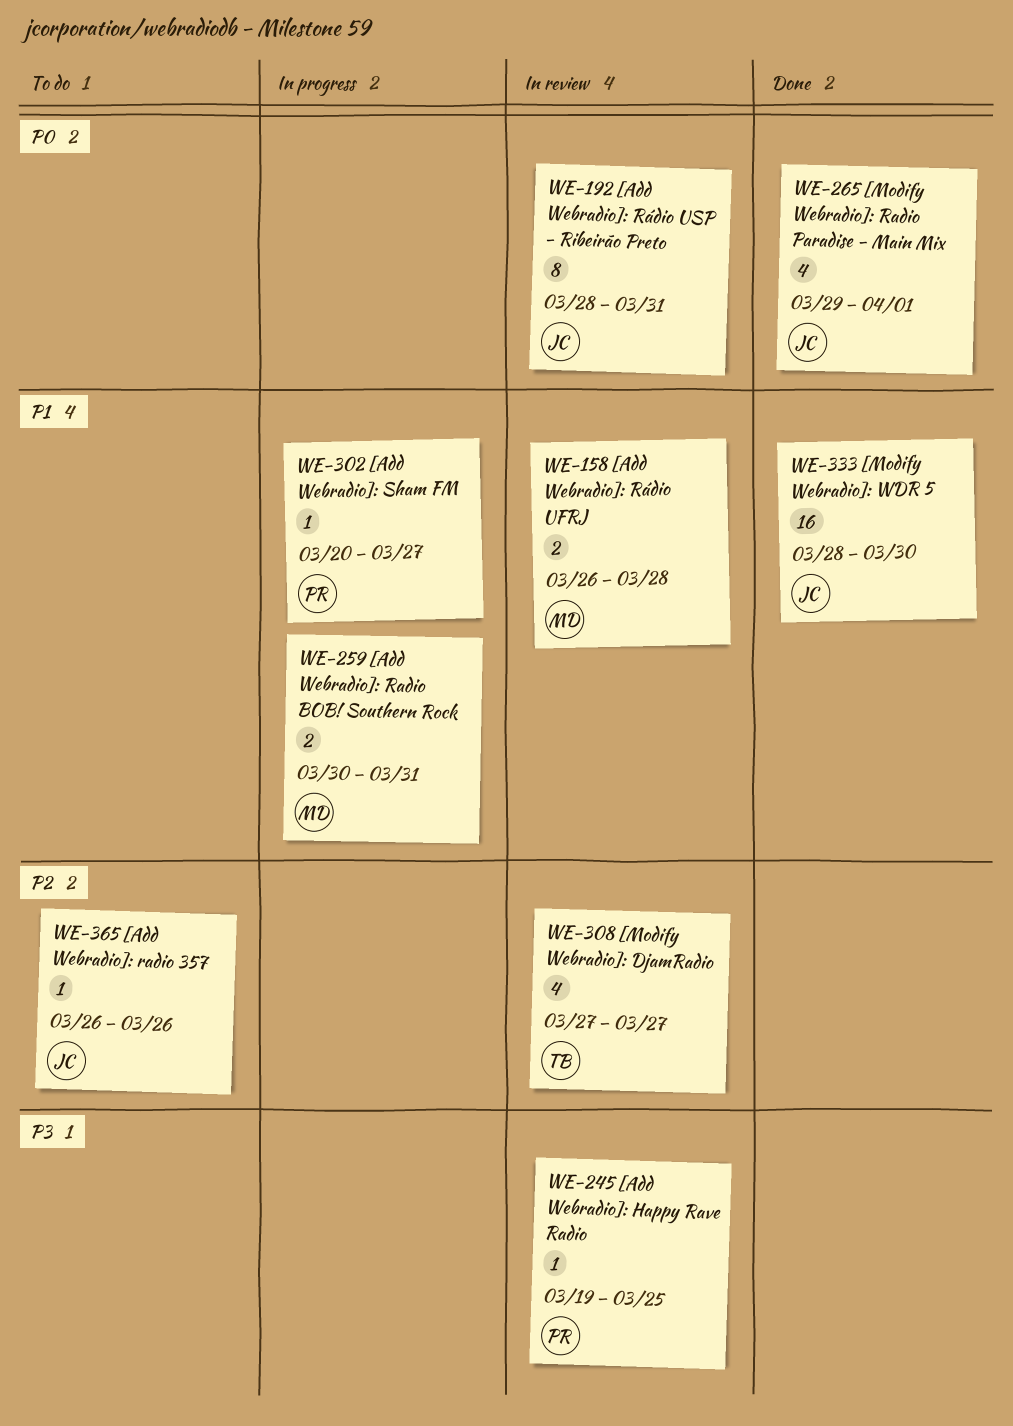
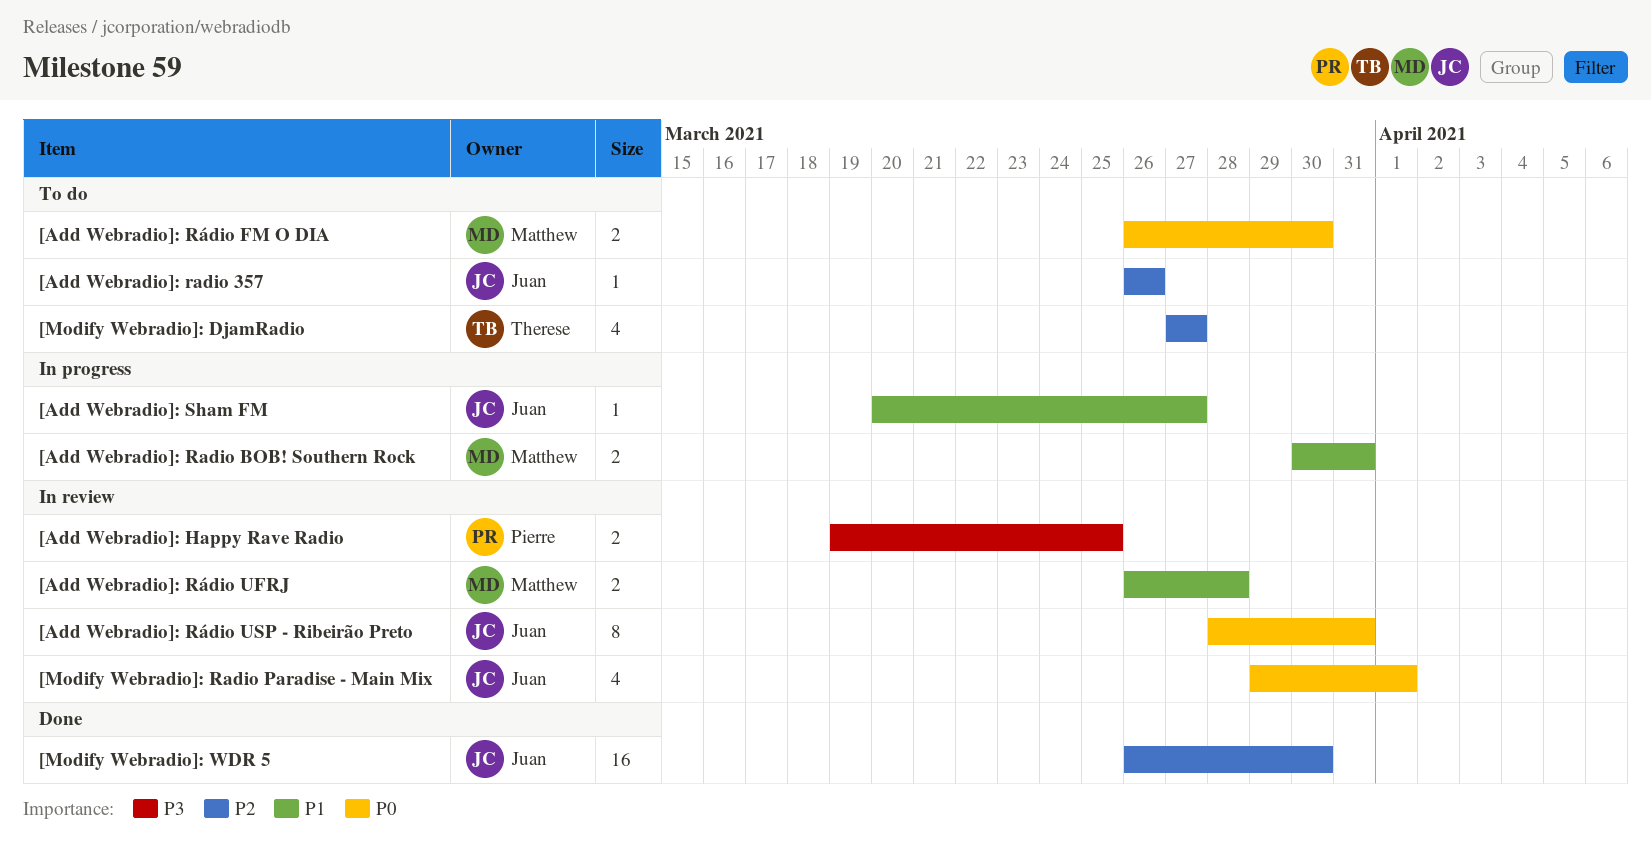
[Add Webradio]: Happy Rave Radio, estimate: 1 -> 2
[Add Webradio]: Rádio FM O DIA: none -> present
[Add Webradio]: Sham FM, owner: Pierre -> Juan
[Modify Webradio]: DjamRadio, status: In review -> To do
[Modify Webradio]: Radio Paradise - Main Mix, status: Done -> In review
[Modify Webradio]: WDR 5, priority: P1 -> P2
[Modify Webradio]: WDR 5, start: Mar 28 -> Mar 26

